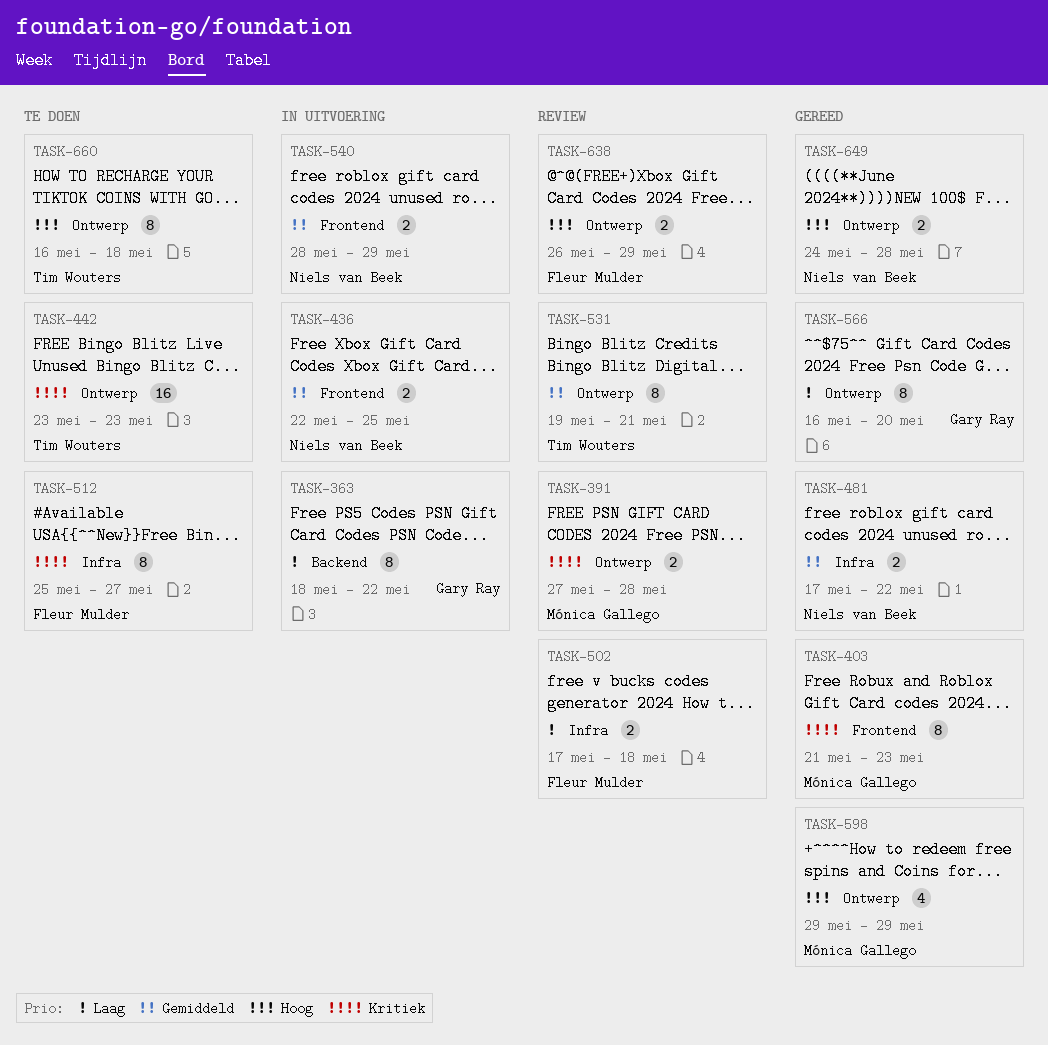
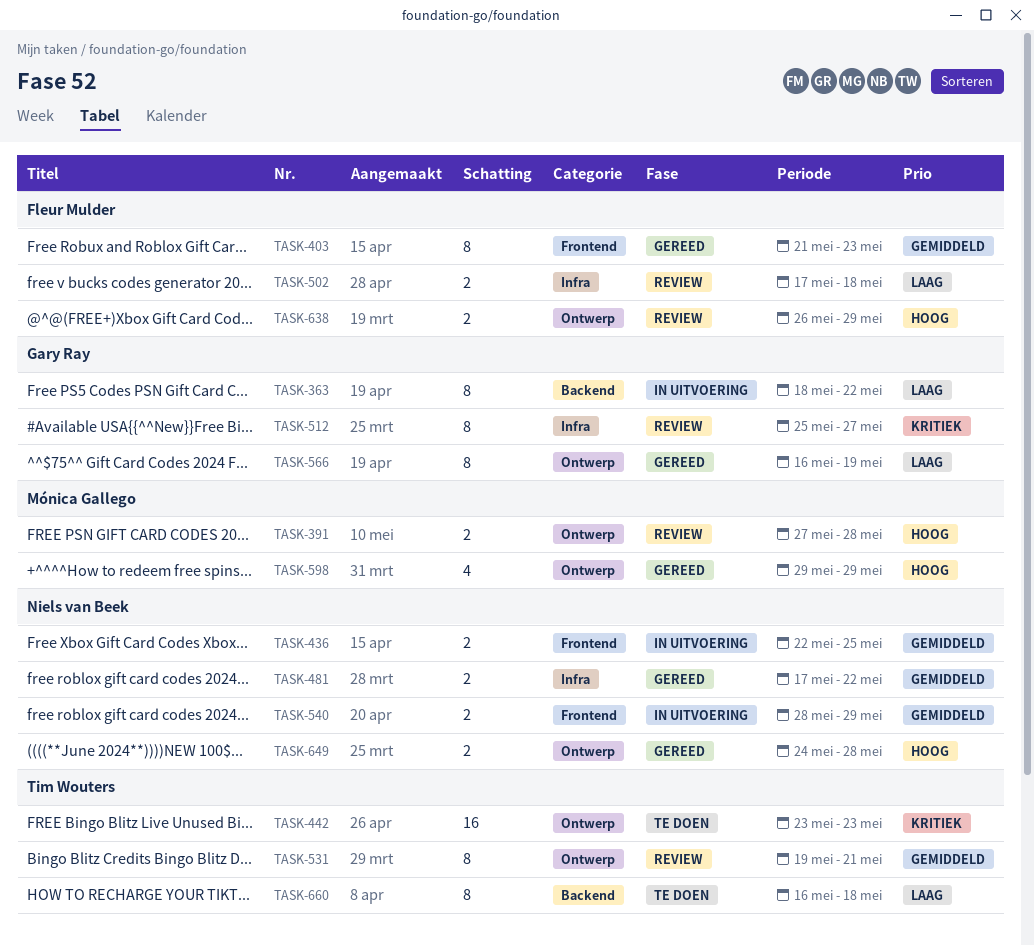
TASK-391, priority: Kritiek -> Hoog
TASK-403, owner: Mónica Gallego -> Fleur Mulder
TASK-403, priority: Kritiek -> Gemiddeld
TASK-512, status: Te doen -> Review
TASK-512, owner: Fleur Mulder -> Gary Ray
TASK-566, due: May 20 -> May 19
TASK-660, priority: Hoog -> Laag
TASK-660, label: Ontwerp -> Backend

